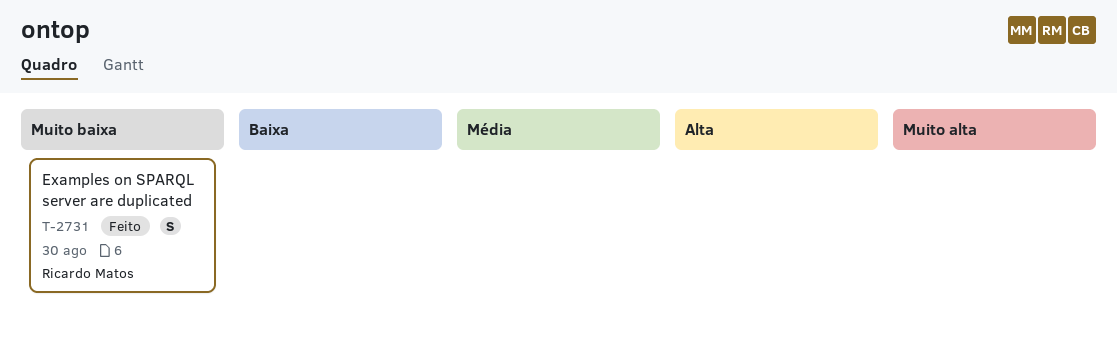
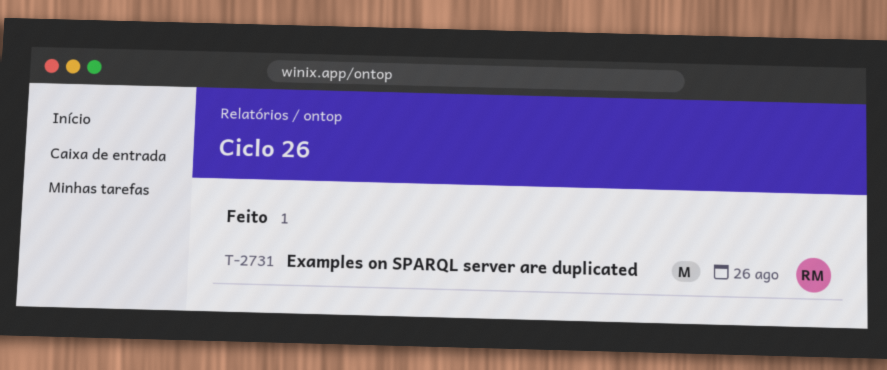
T-2731, estimate: S -> M
T-2731, due: Aug 30 -> Aug 26

